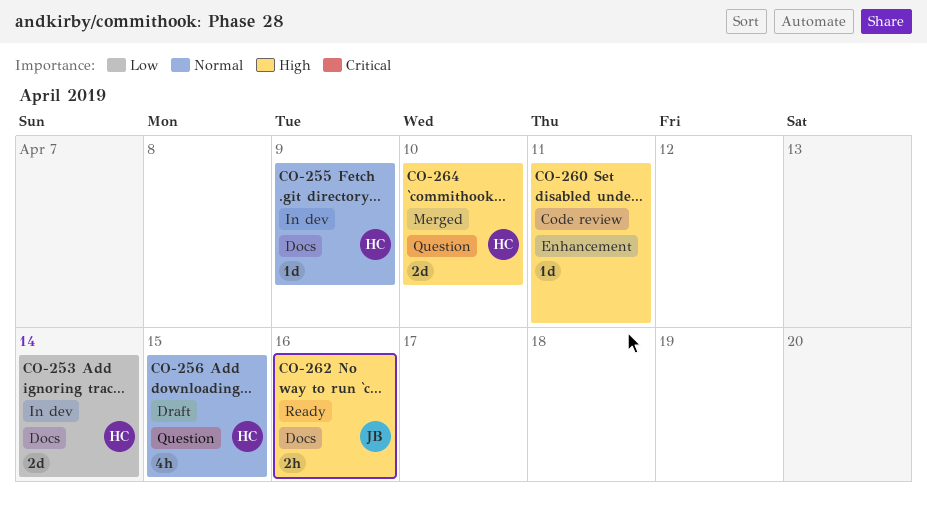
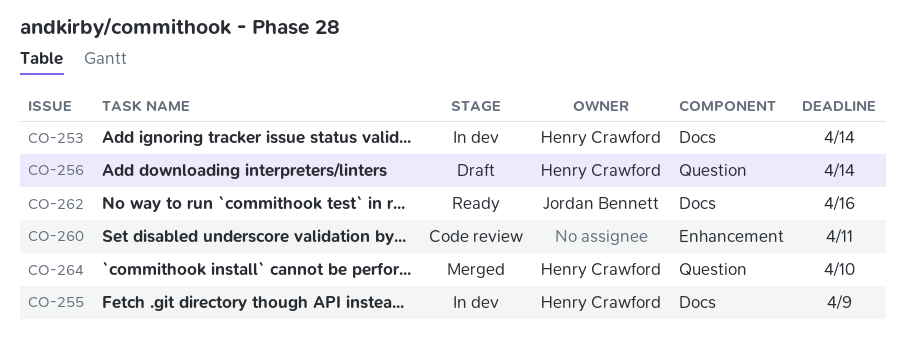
CO-256, due: Apr 15 -> Apr 14

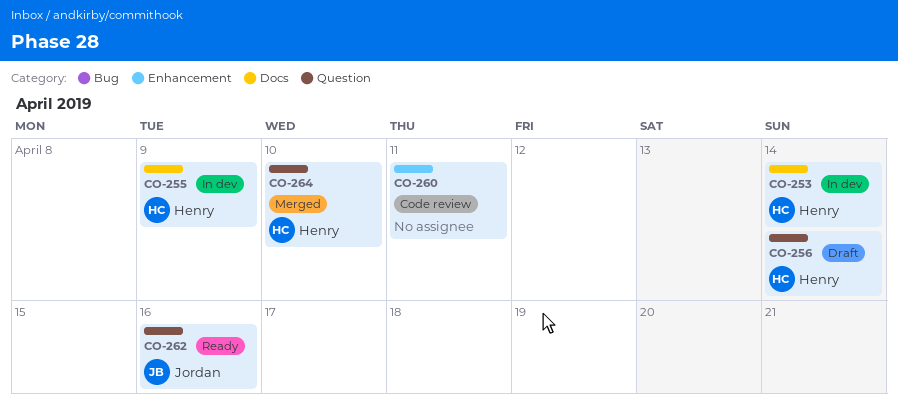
CO-262, label: Docs -> Question

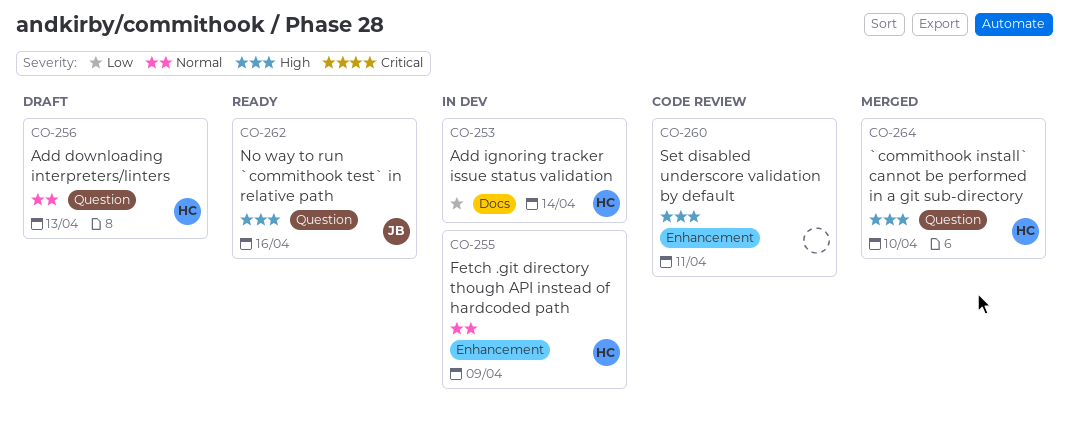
CO-255, label: Docs -> Enhancement
CO-256, due: Apr 14 -> Apr 13

